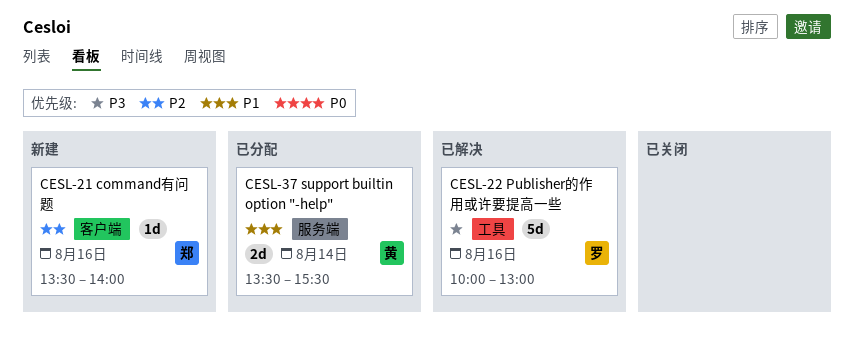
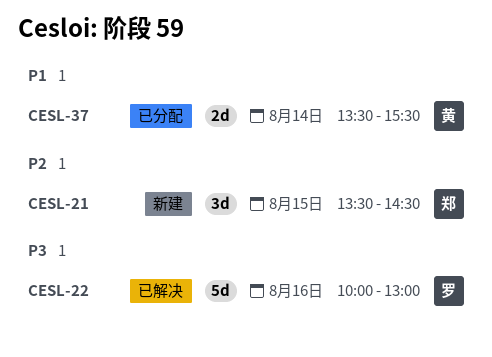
CESL-21, estimate: 1d -> 3d
CESL-21, day: Aug 16 -> Aug 15
CESL-21, ends: 14:00 -> 14:30

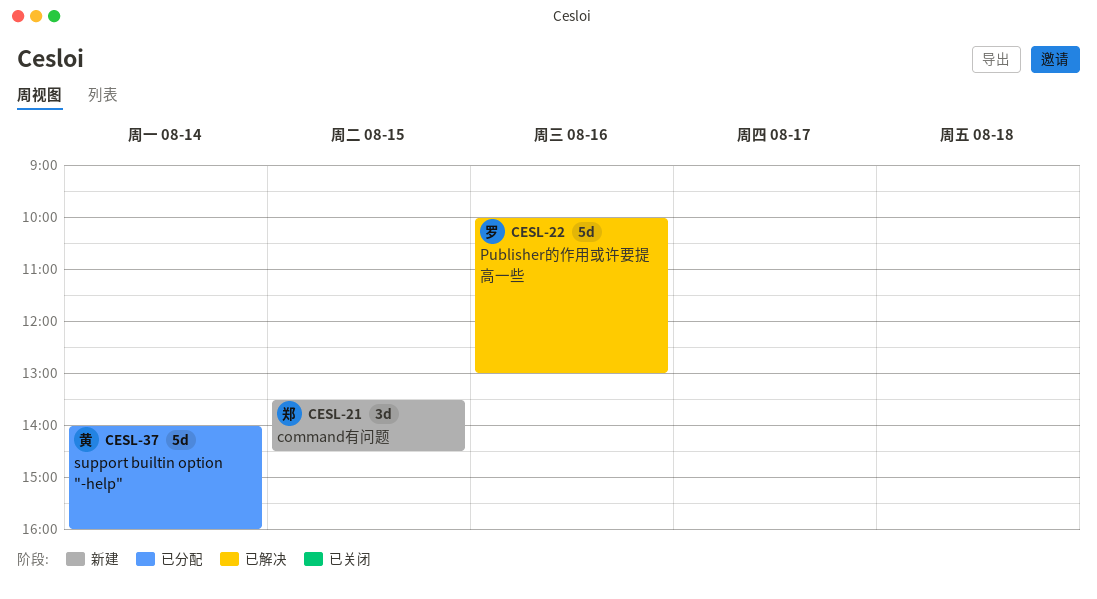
CESL-37, estimate: 2d -> 5d
CESL-37, begins: 13:30 -> 14:00
CESL-37, ends: 15:30 -> 16:00

